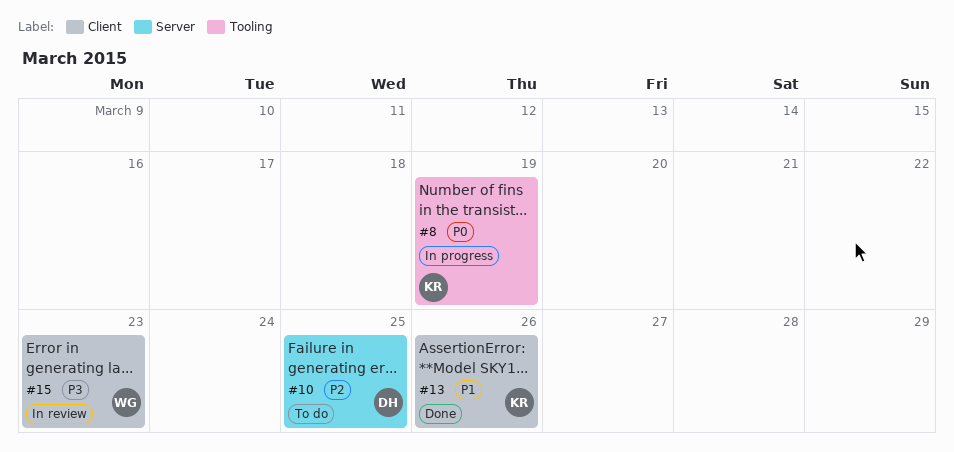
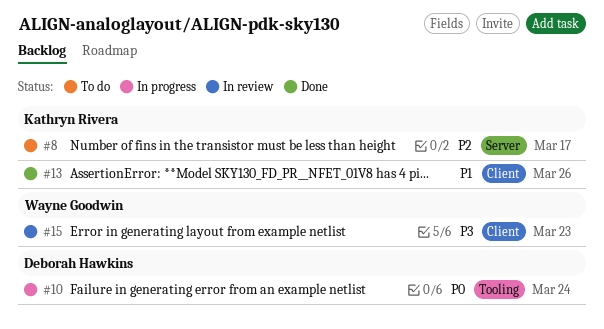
#8, status: In progress -> To do
#8, priority: P0 -> P2
#8, label: Tooling -> Server
#8, due: Mar 19 -> Mar 17
#10, status: To do -> In progress
#10, priority: P2 -> P0
#10, label: Server -> Tooling
#10, due: Mar 25 -> Mar 24

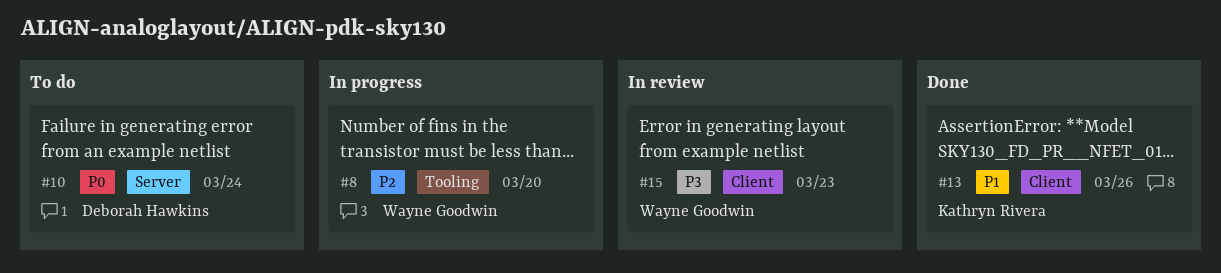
#8, status: To do -> In progress
#8, owner: Kathryn Rivera -> Wayne Goodwin
#8, label: Server -> Tooling
#8, due: Mar 17 -> Mar 20
#10, status: In progress -> To do
#10, label: Tooling -> Server

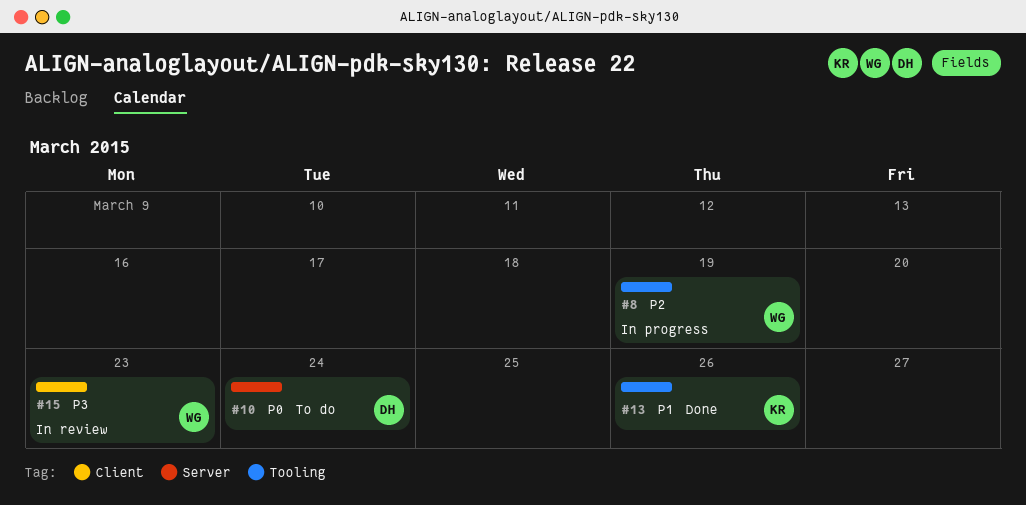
#8, due: Mar 20 -> Mar 19
#13, label: Client -> Tooling

